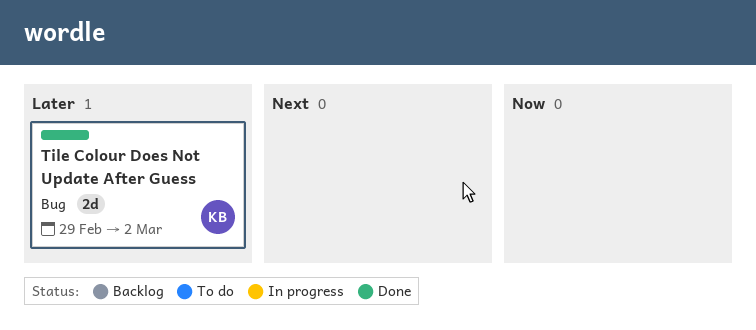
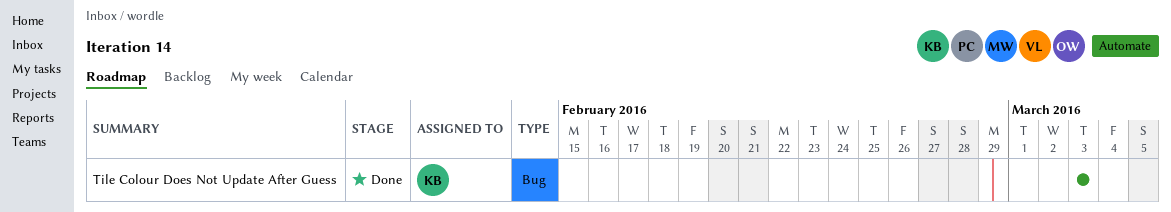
Tile Colour Does Not Update After Guess, start: Feb 29 -> Mar 3
Tile Colour Does Not Update After Guess, due: Mar 2 -> Mar 3

